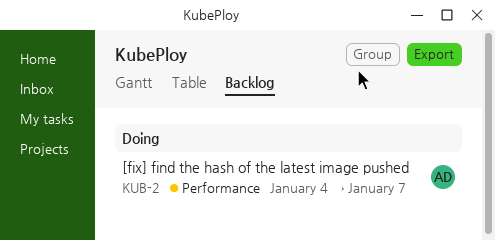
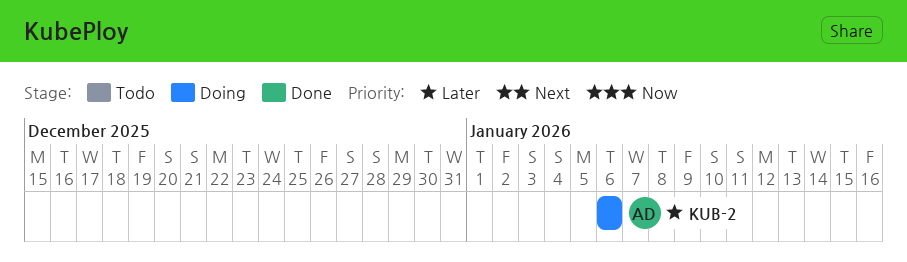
KUB-2, start: Jan 4 -> Jan 6
KUB-2, due: Jan 7 -> Jan 6

